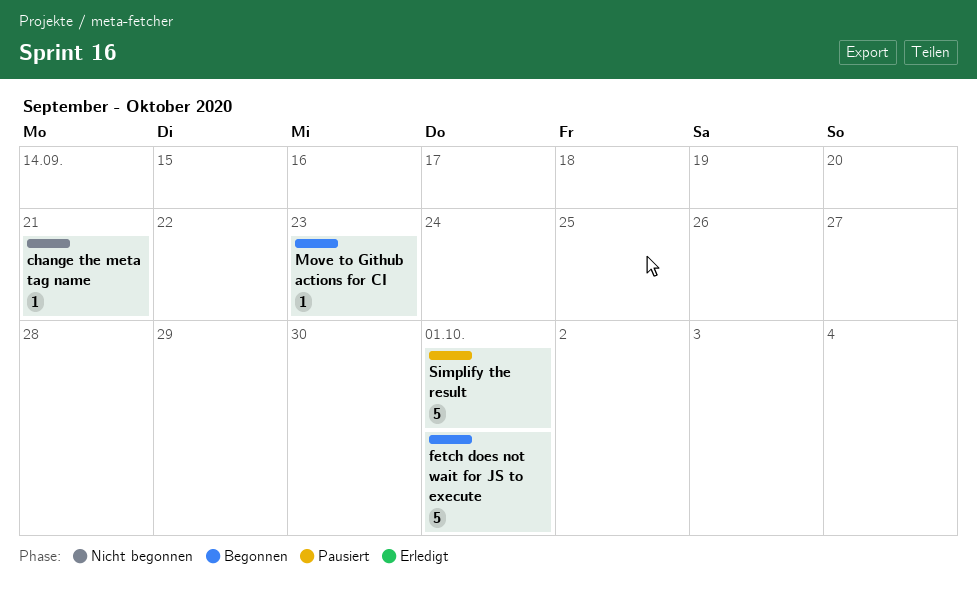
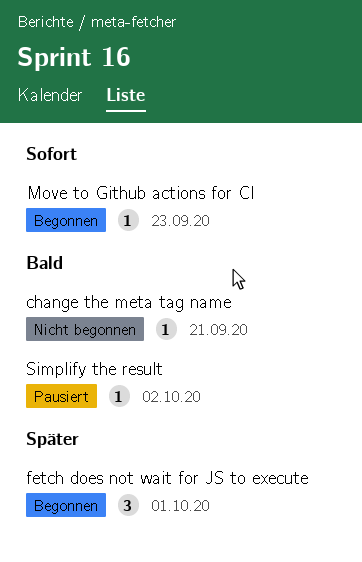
fetch does not wait for JS to execute, estimate: 5 -> 3
Simplify the result, estimate: 5 -> 1
Simplify the result, due: Oct 1 -> Oct 2

